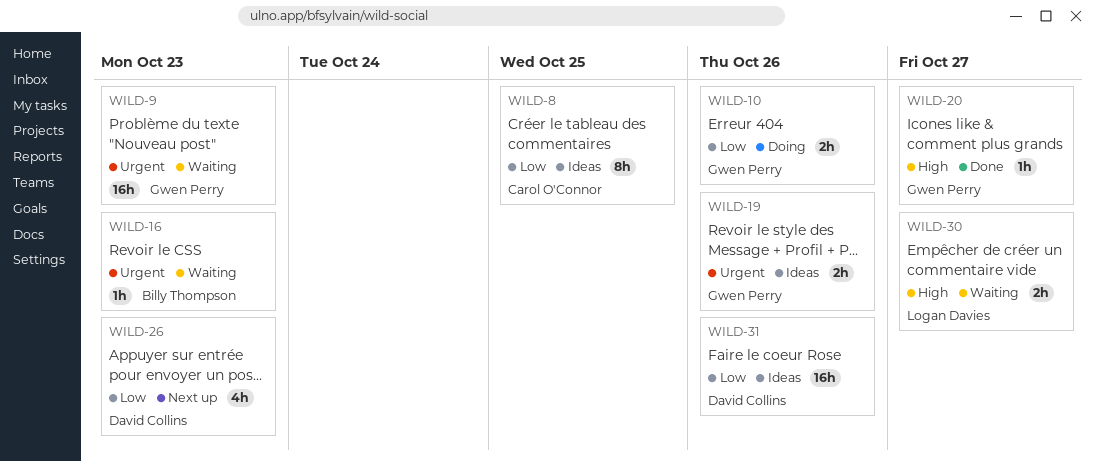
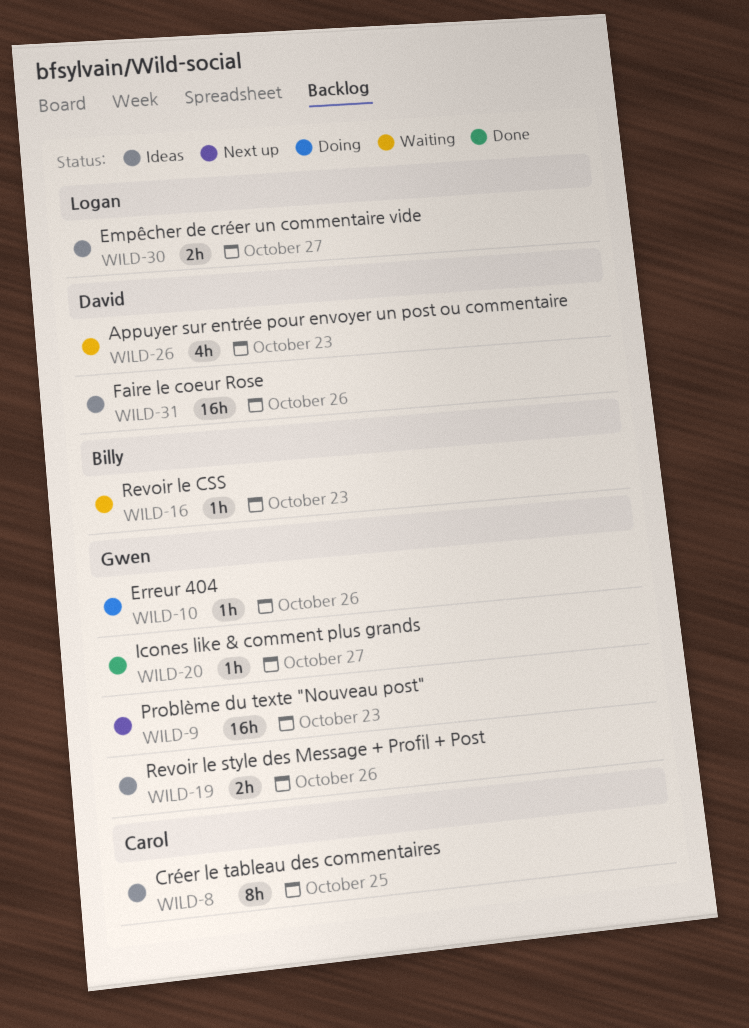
WILD-9, status: Waiting -> Next up
WILD-10, estimate: 2h -> 1h
WILD-26, status: Next up -> Waiting
WILD-30, status: Waiting -> Ideas

